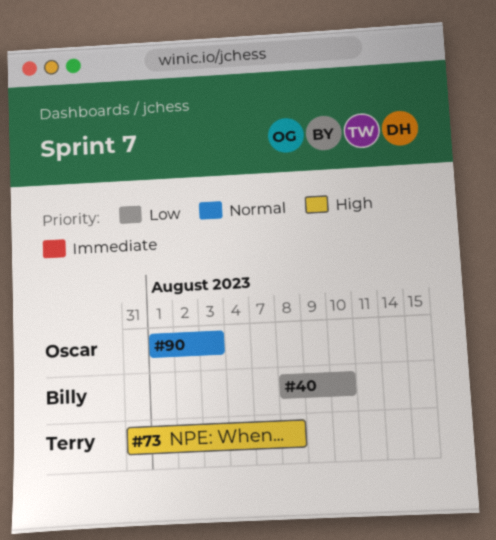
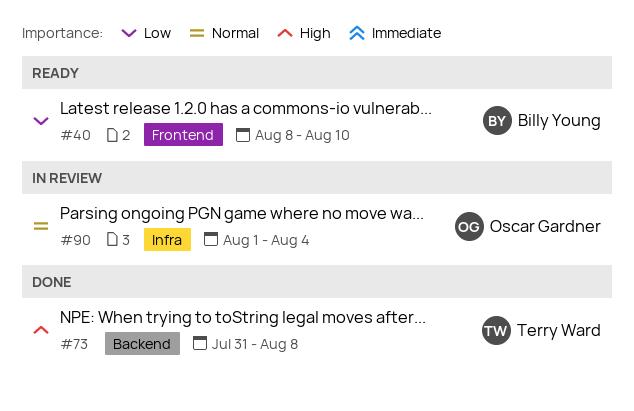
#90, due: Aug 3 -> Aug 4

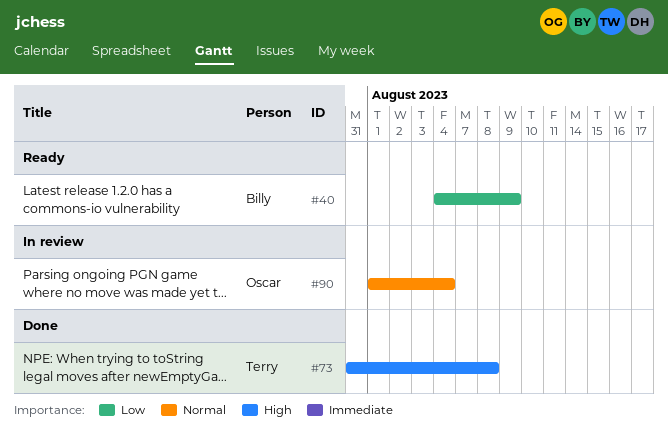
#40, start: Aug 8 -> Aug 4
#40, due: Aug 10 -> Aug 9

